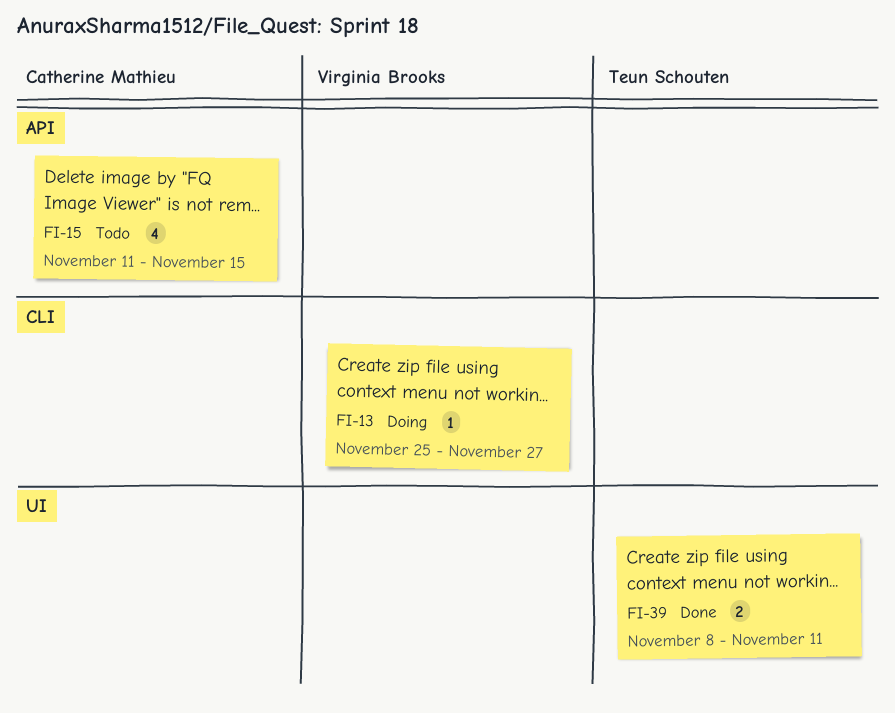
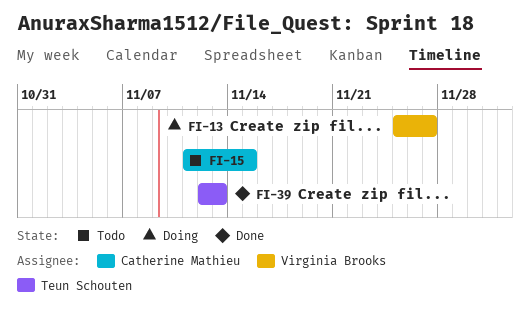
FI-39, start: Nov 8 -> Nov 12
FI-39, due: Nov 11 -> Nov 13

